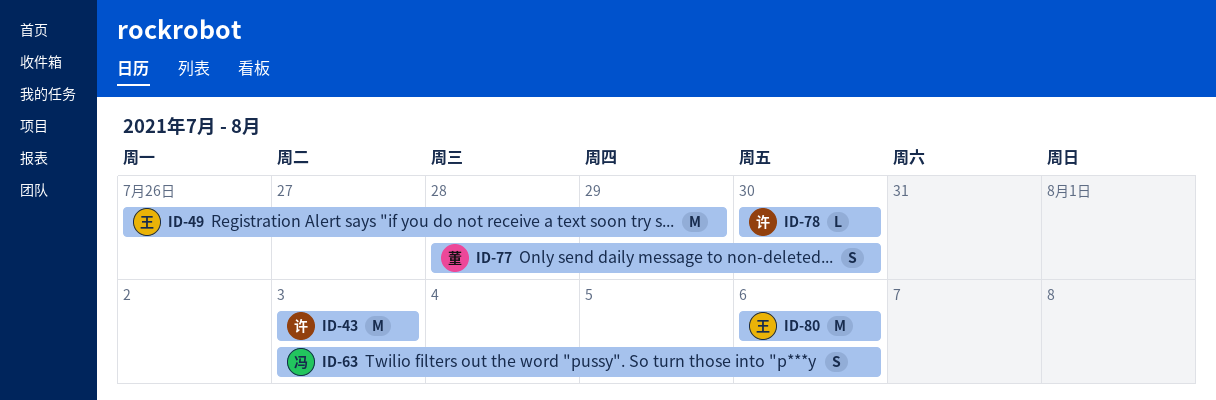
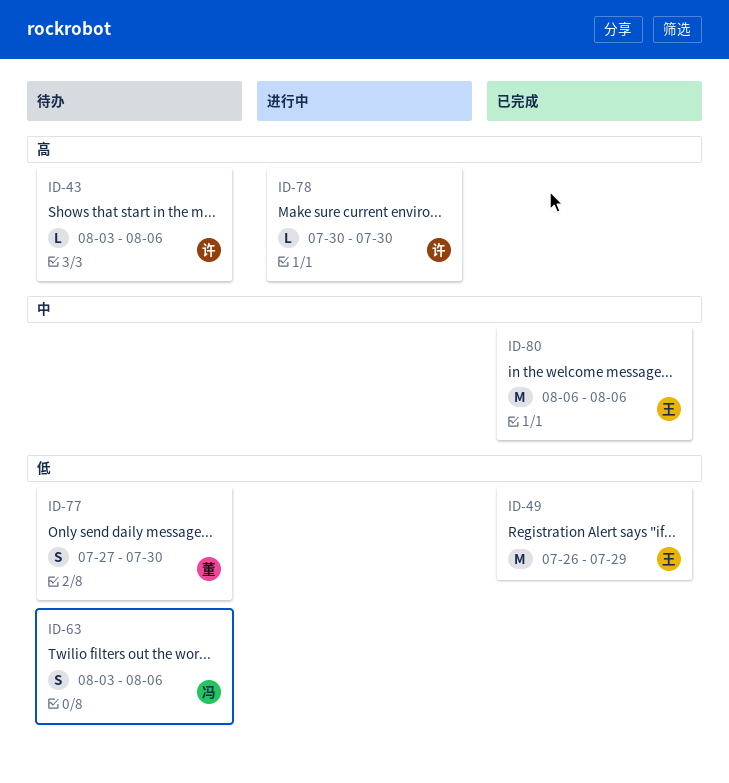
ID-43, estimate: M -> L
ID-43, due: Aug 3 -> Aug 6
ID-77, start: Jul 28 -> Jul 27

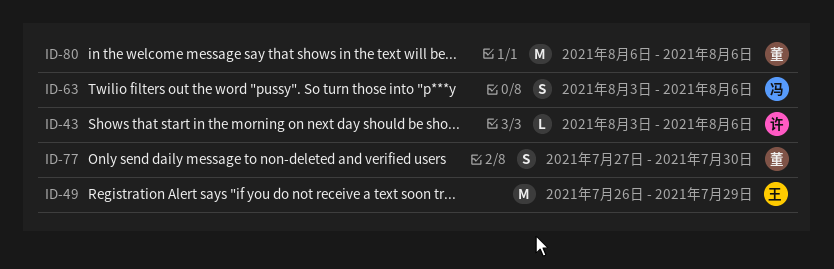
ID-78: present -> none
ID-80, owner: 王 -> 董

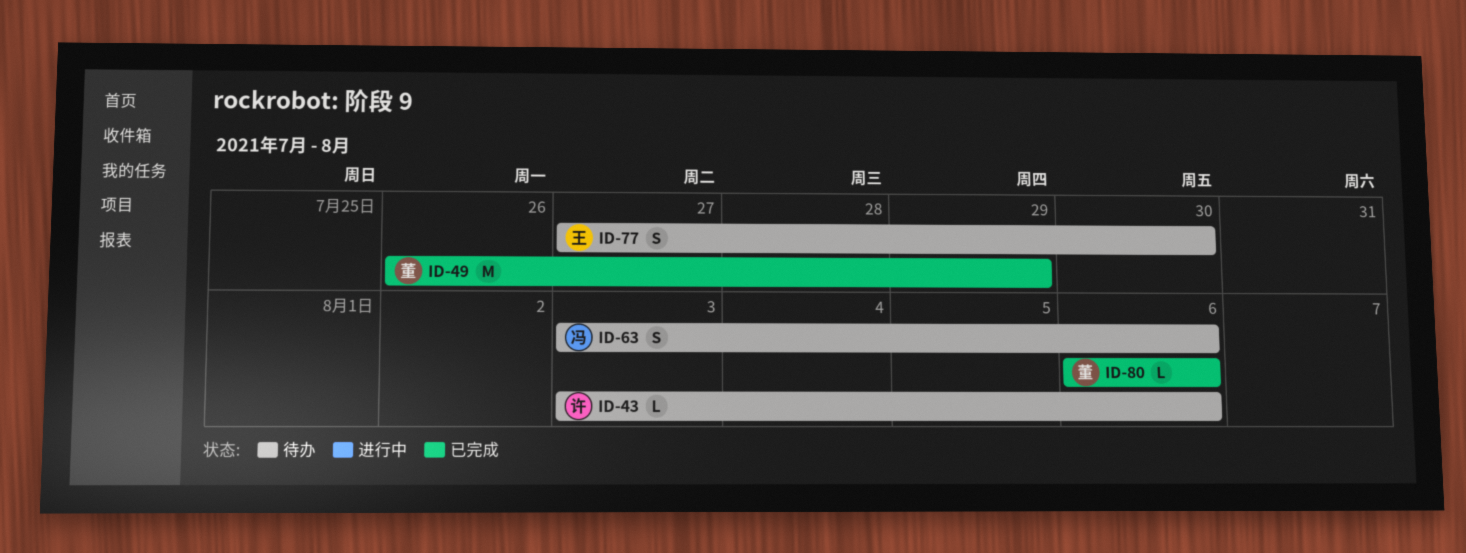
ID-49, owner: 王 -> 董
ID-77, owner: 董 -> 王
ID-80, estimate: M -> L

